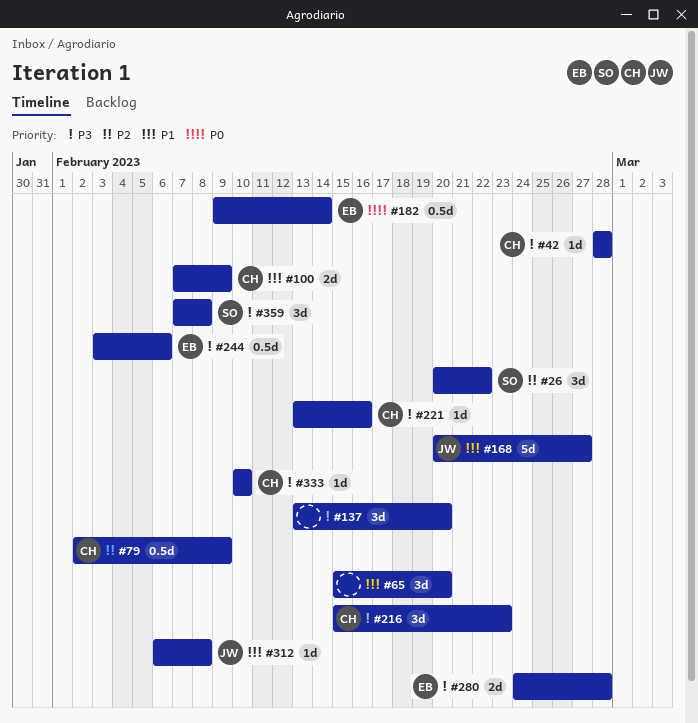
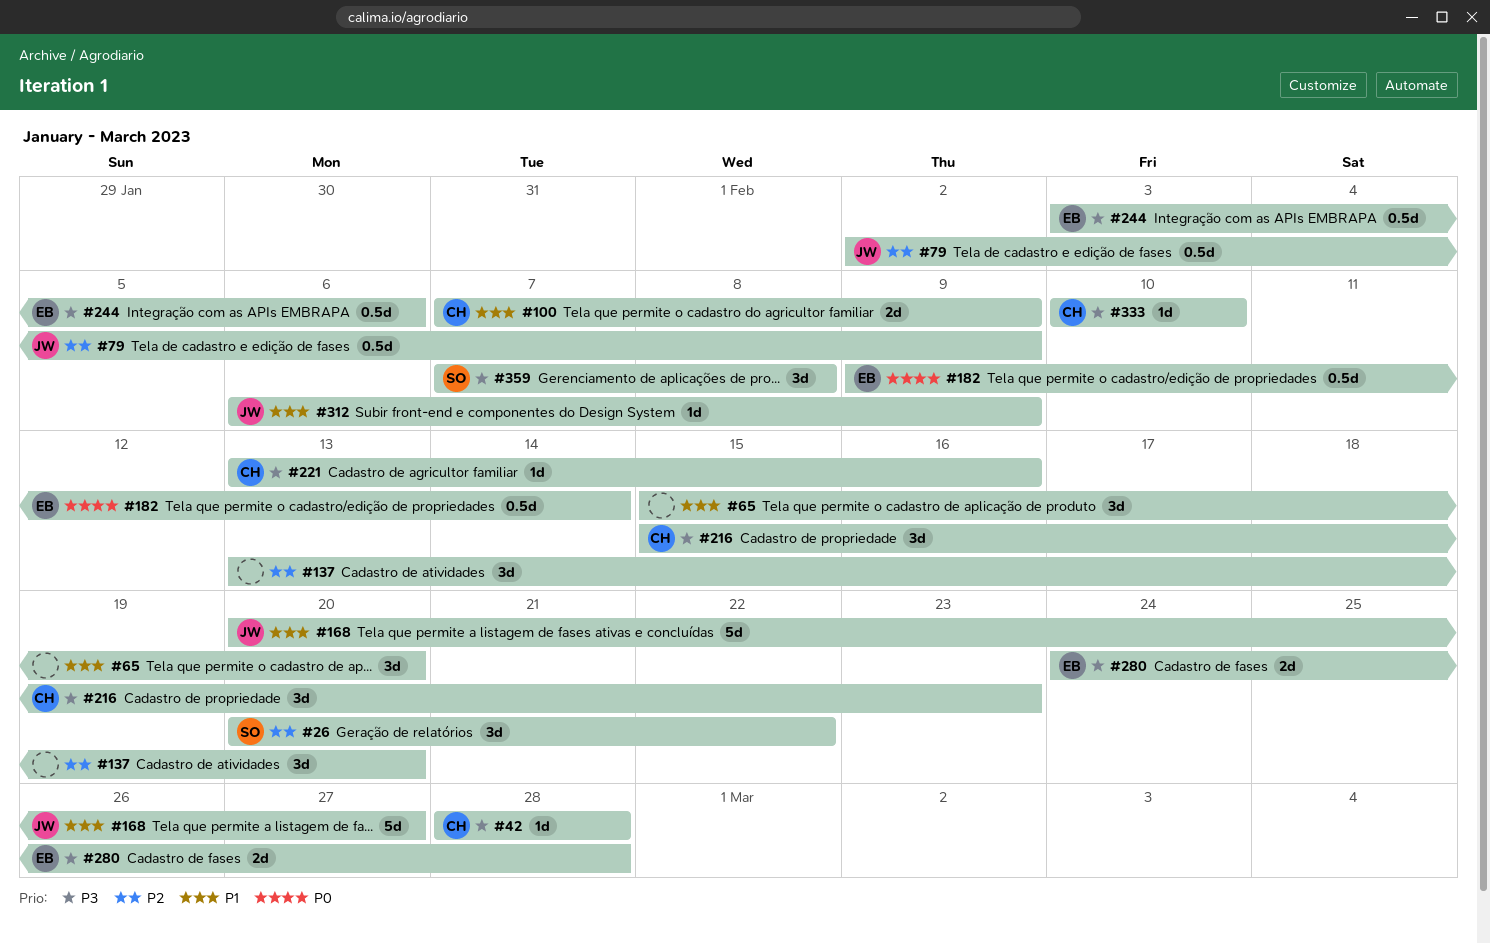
#79, owner: CH -> JW
#137, priority: P3 -> P2
#312, due: Feb 8 -> Feb 9

